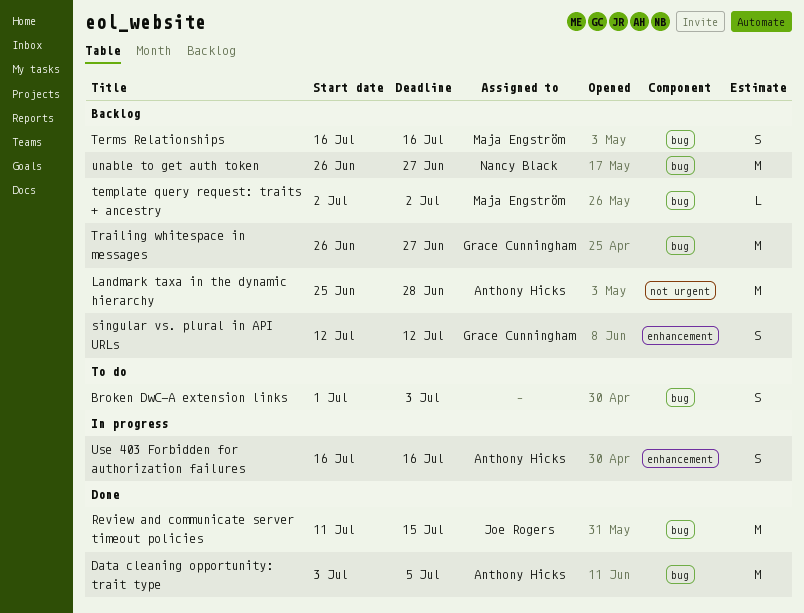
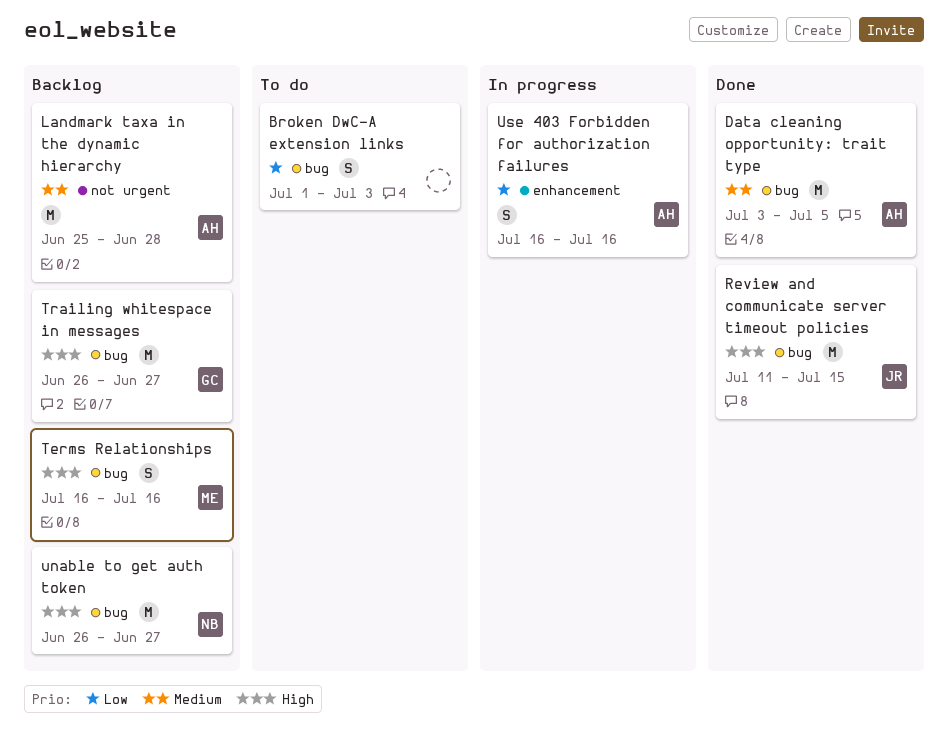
singular vs. plural in API URLs: present -> none
template query request: traits + ancestry: present -> none

